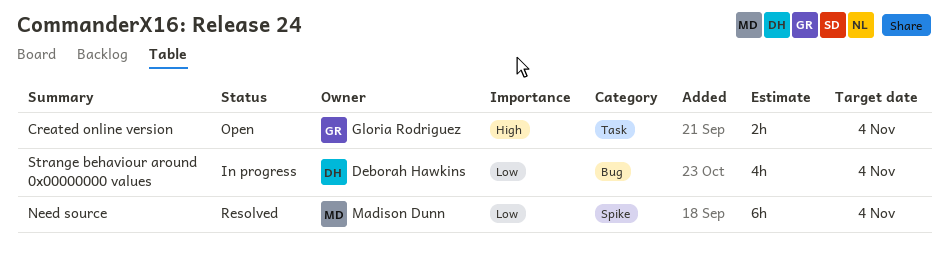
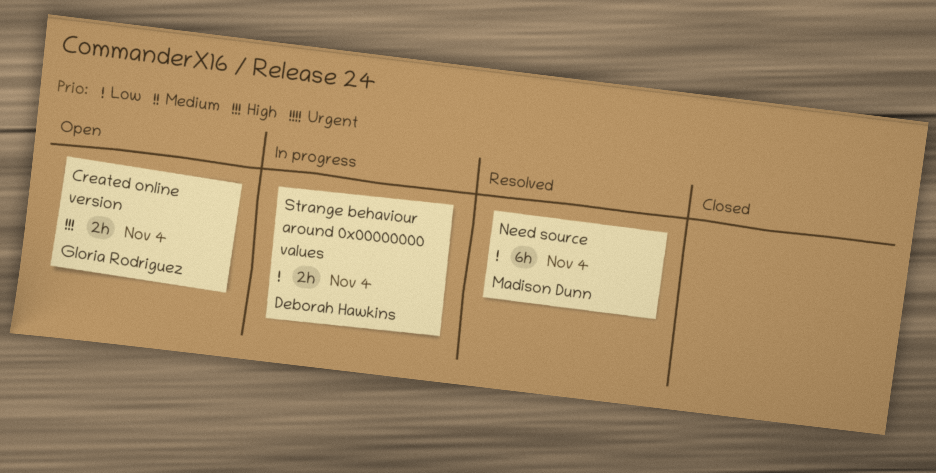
Strange behaviour around 0x00000000 values, estimate: 4h -> 2h

